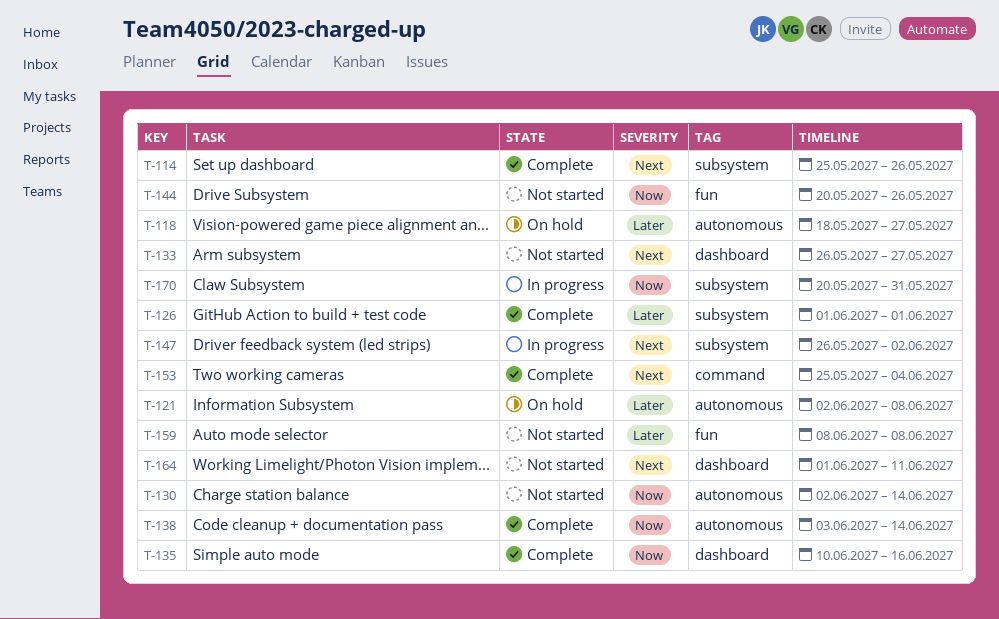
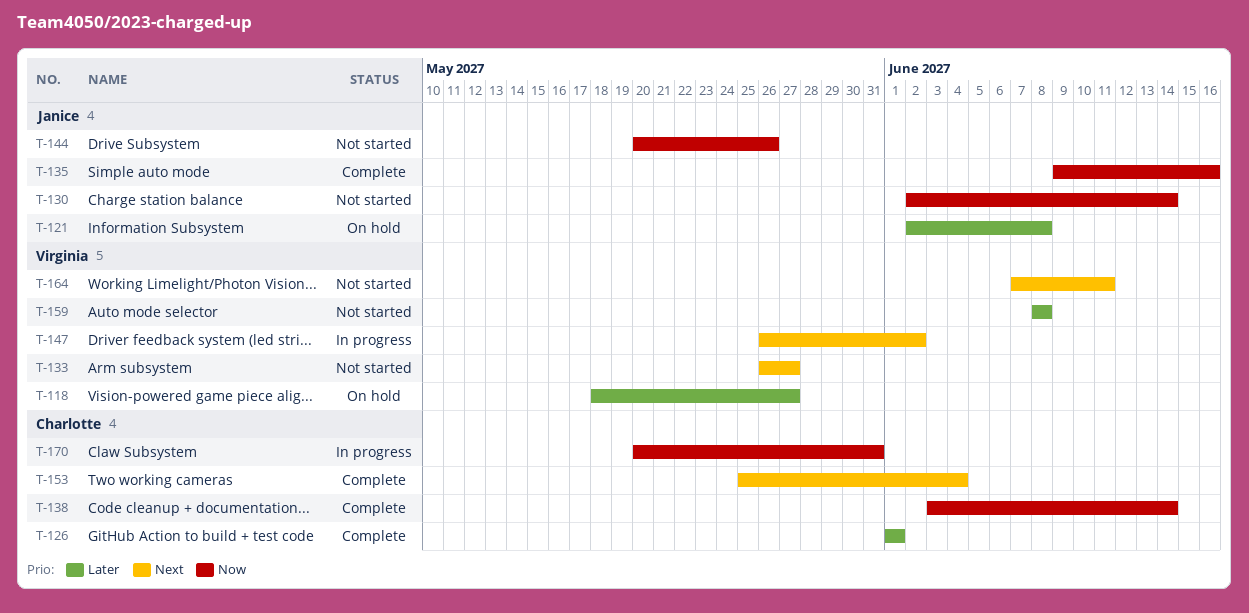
T-114: present -> none
T-135, start: Jun 10 -> Jun 9
T-164, start: Jun 1 -> Jun 7

